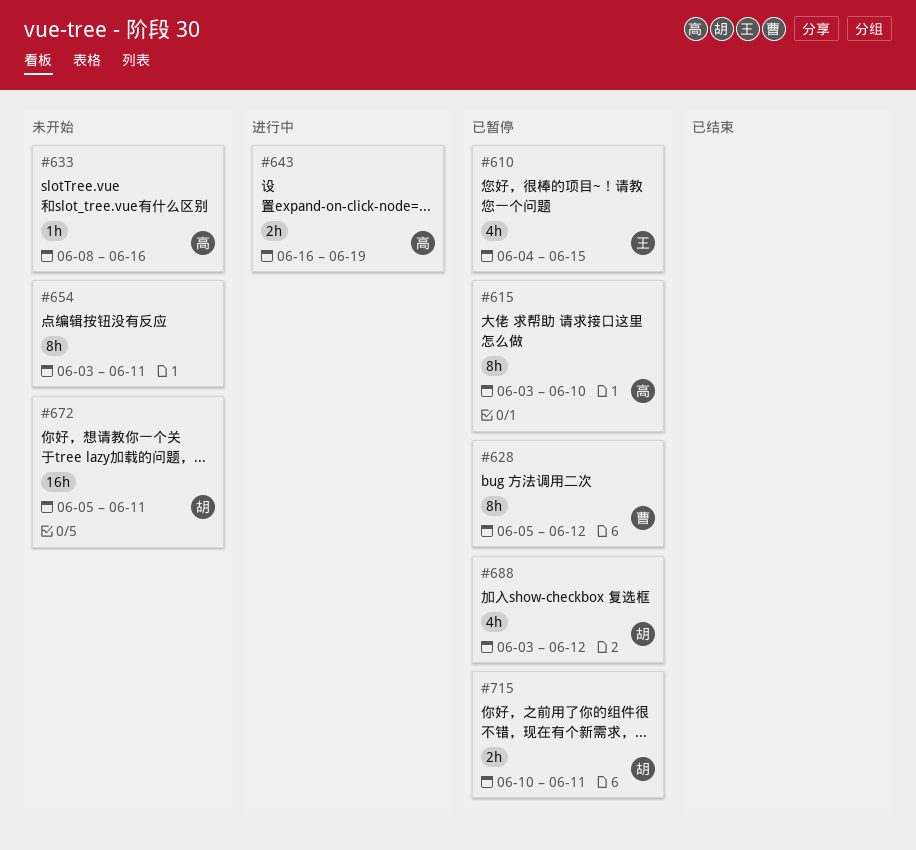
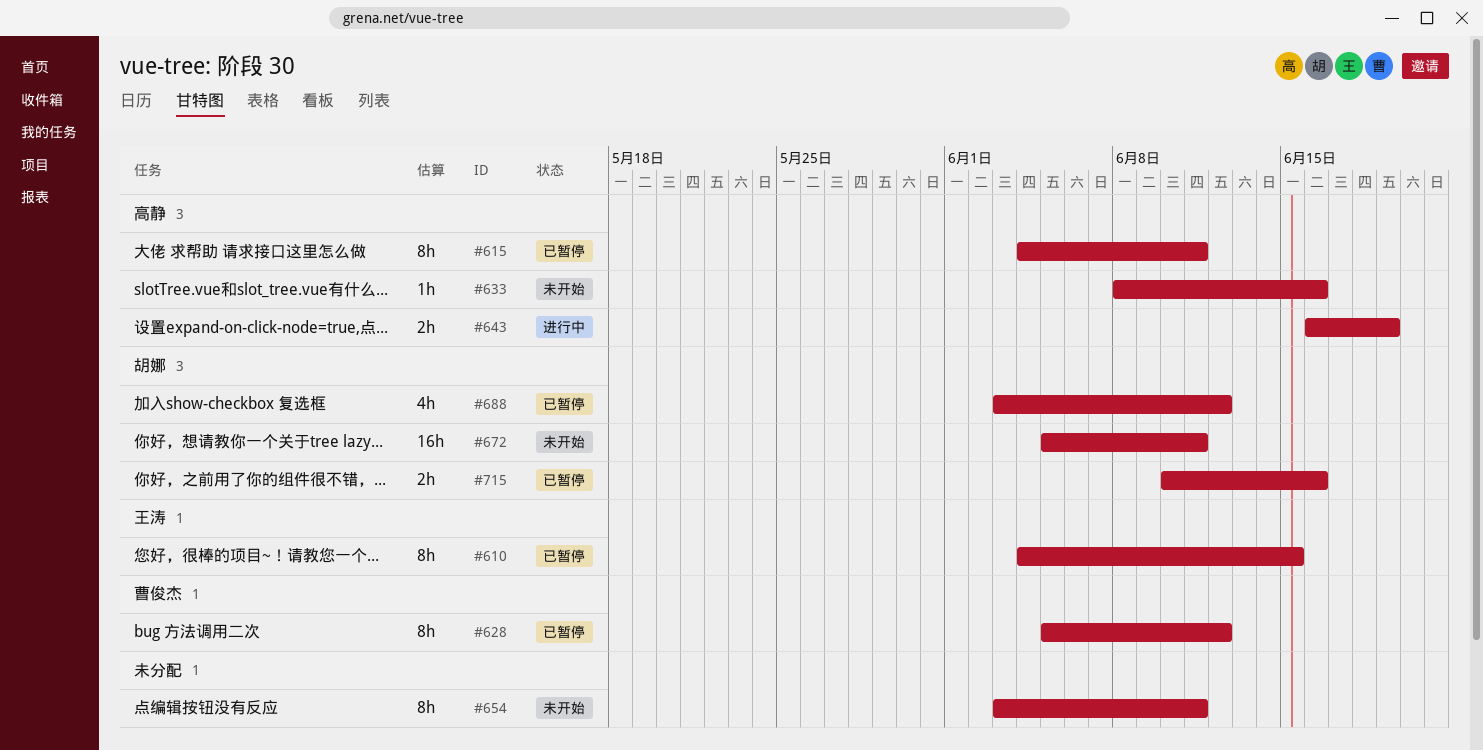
#610, estimate: 4h -> 8h
#615, start: Jun 3 -> Jun 4
#615, due: Jun 10 -> Jun 11
#715, due: Jun 11 -> Jun 16

